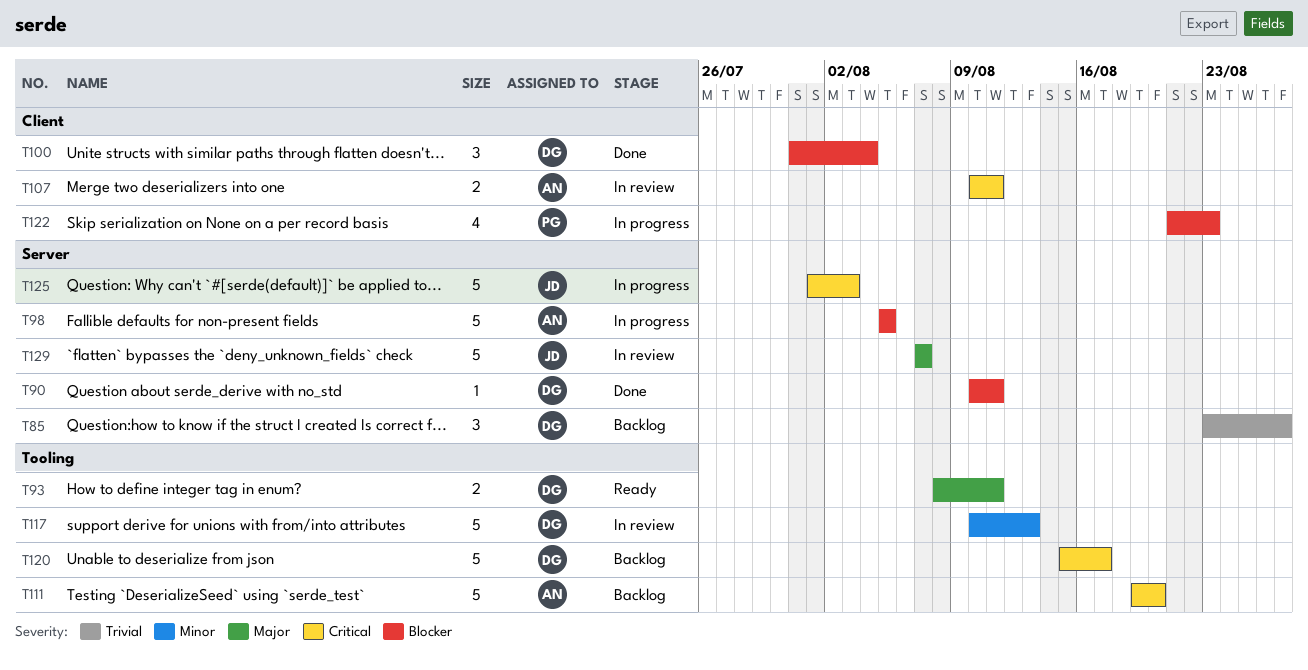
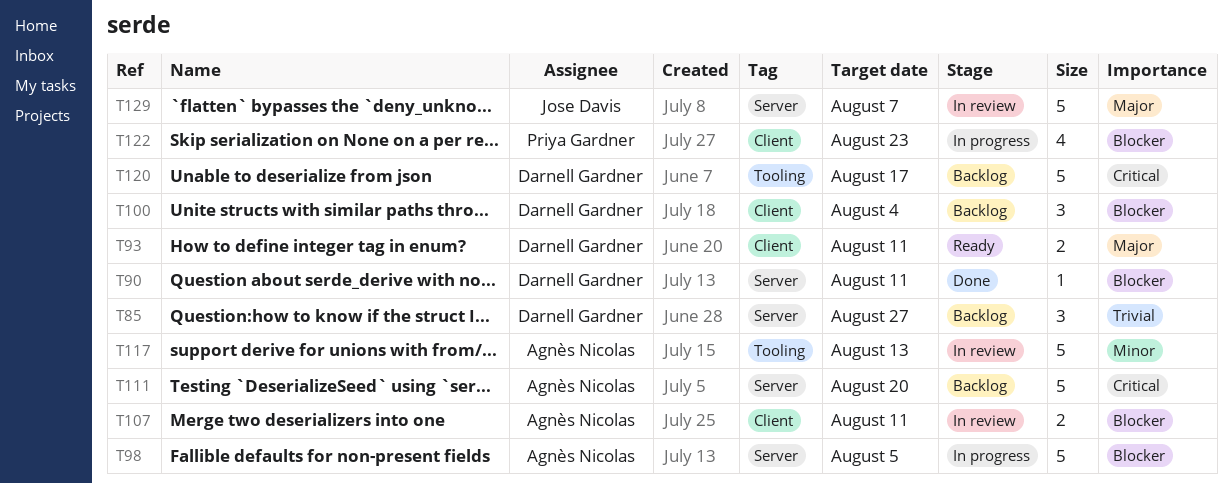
T93, label: Tooling -> Client
T100, status: Done -> Backlog
T107, priority: Critical -> Blocker
T111, label: Tooling -> Server
T117, owner: Darnell Gardner -> Agnès Nicolas
T125: present -> none

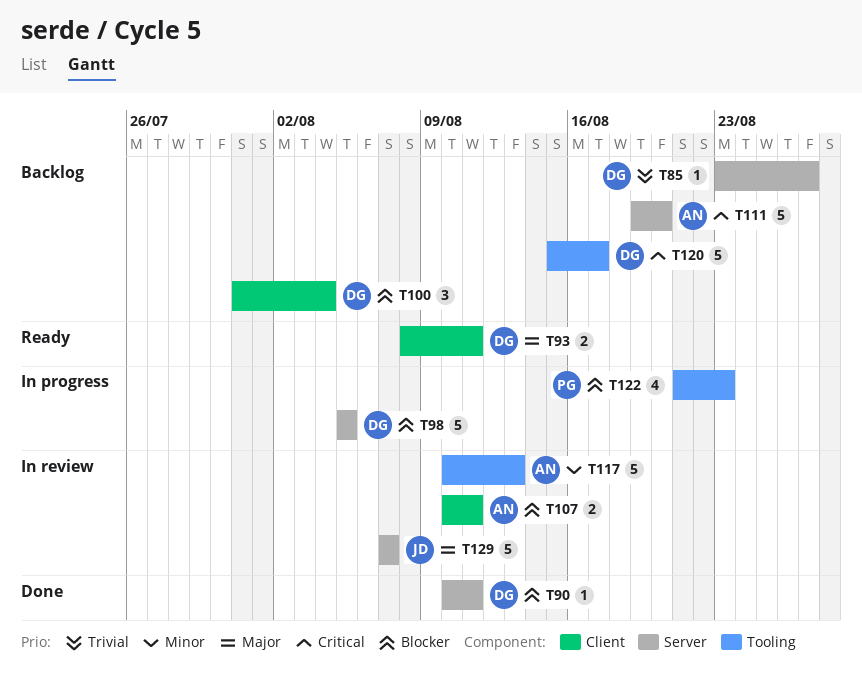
T85, estimate: 3 -> 1
T98, owner: Agnès Nicolas -> Darnell Gardner
T122, label: Client -> Tooling

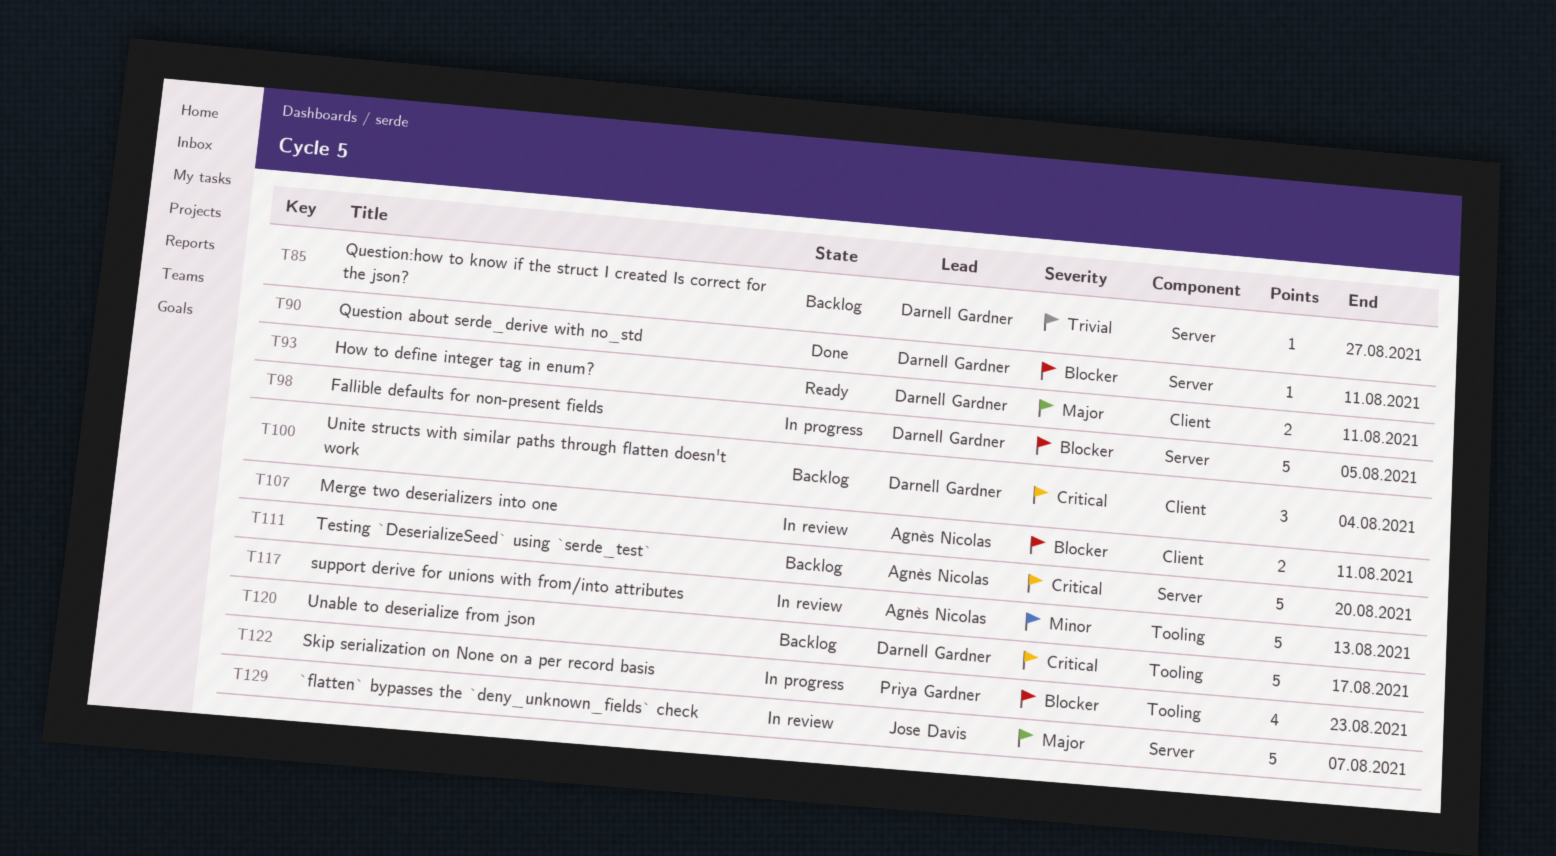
T100, priority: Blocker -> Critical

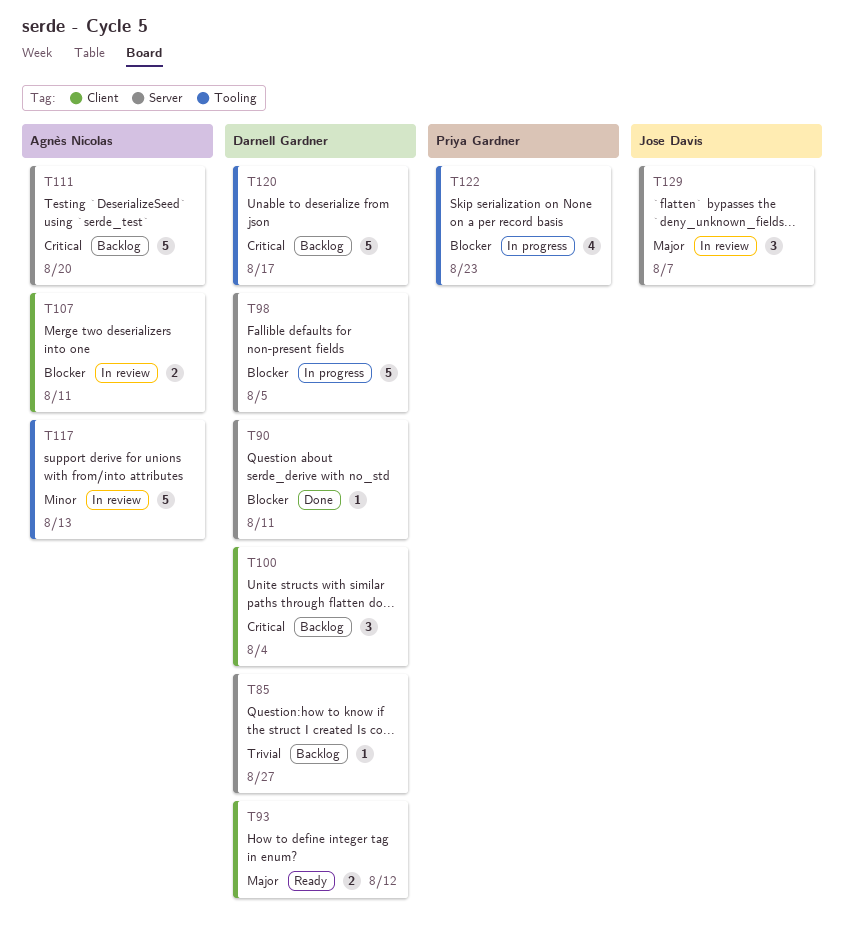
T93, due: Aug 11 -> Aug 12
T129, estimate: 5 -> 3

